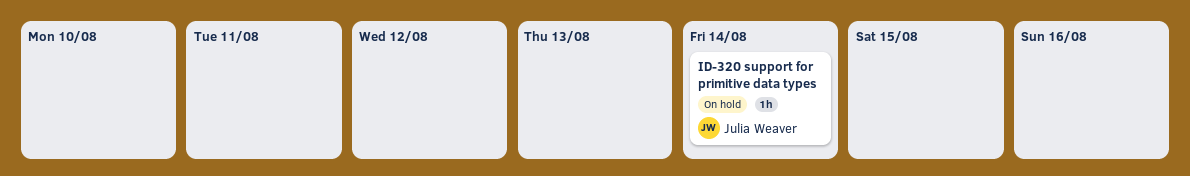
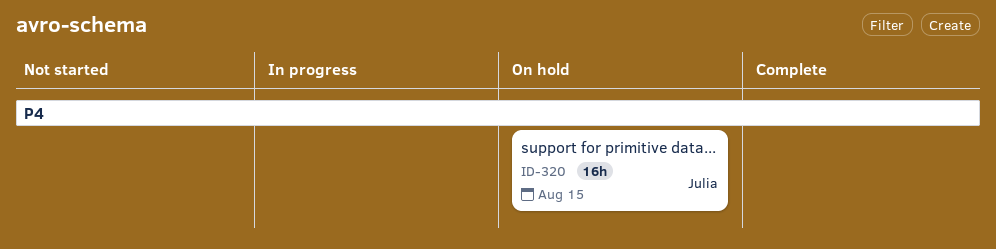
ID-320, estimate: 1h -> 16h
ID-320, due: Aug 14 -> Aug 15

